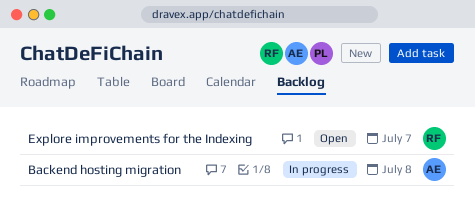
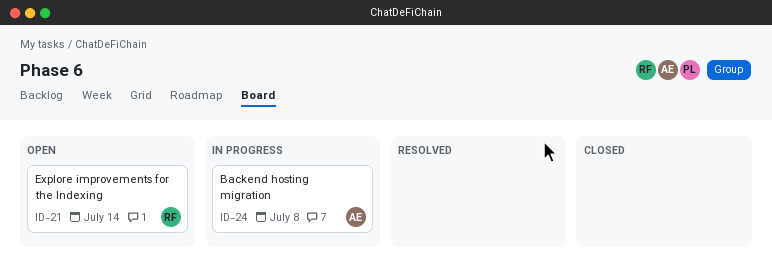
Explore improvements for the Indexing, due: Jul 7 -> Jul 14

